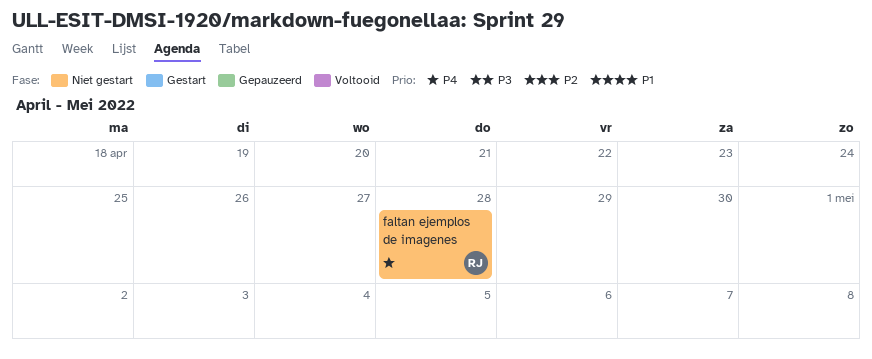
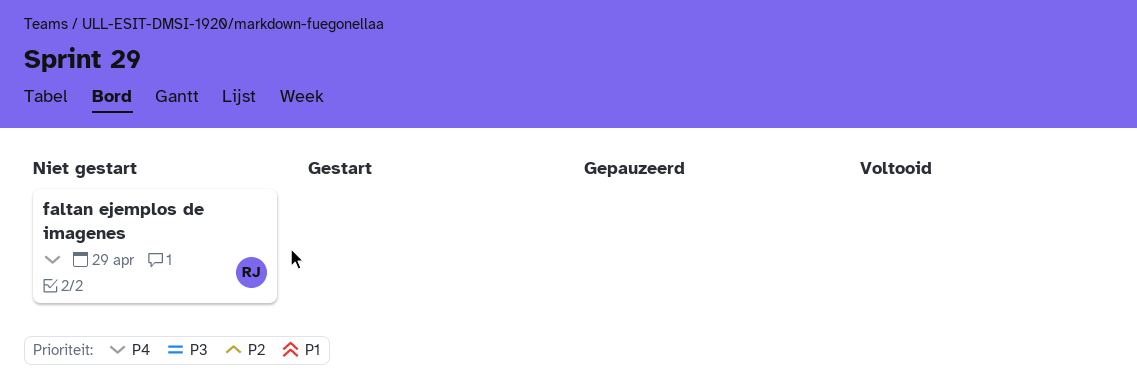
faltan ejemplos de imagenes, due: Apr 28 -> Apr 29

